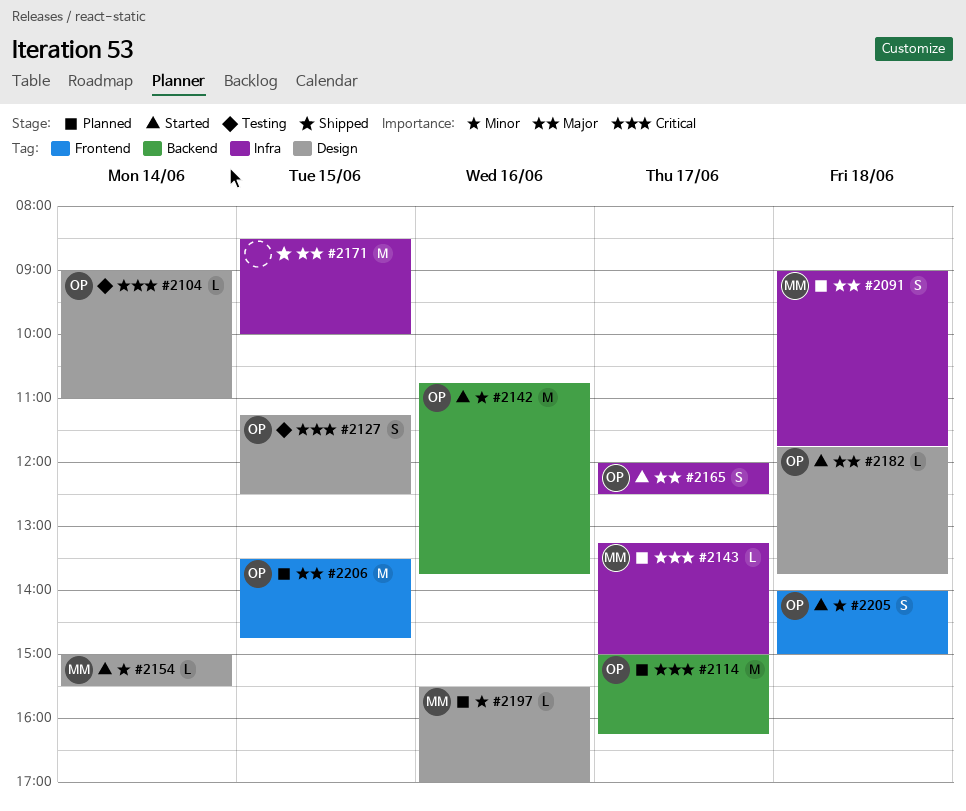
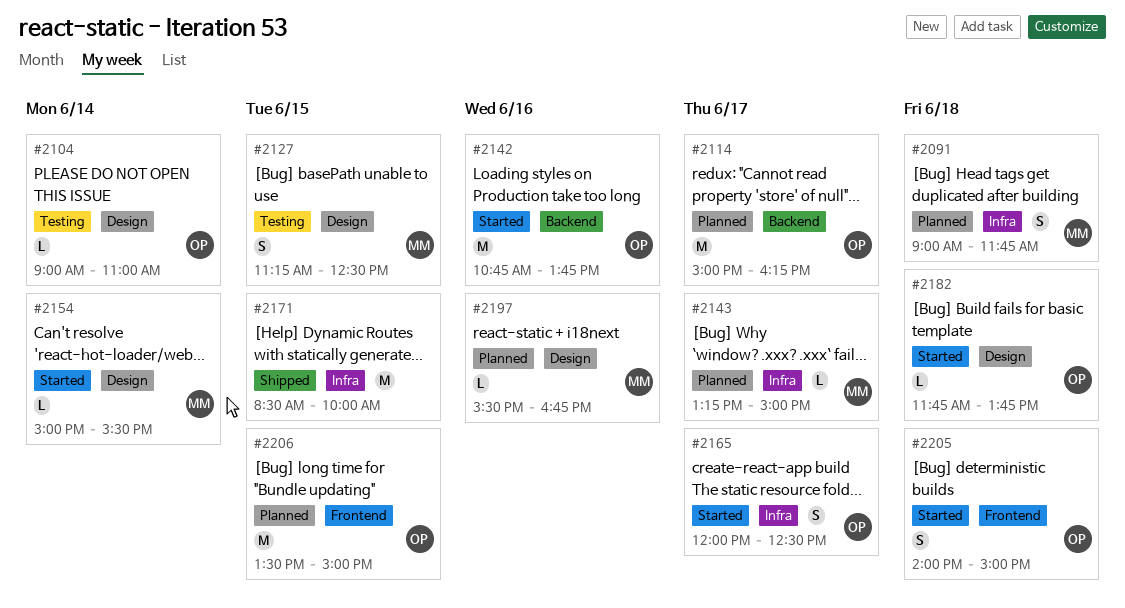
#2127, owner: OP -> MM
#2197, ends: 17:00 -> 16:45
#2206, ends: 14:45 -> 15:00

